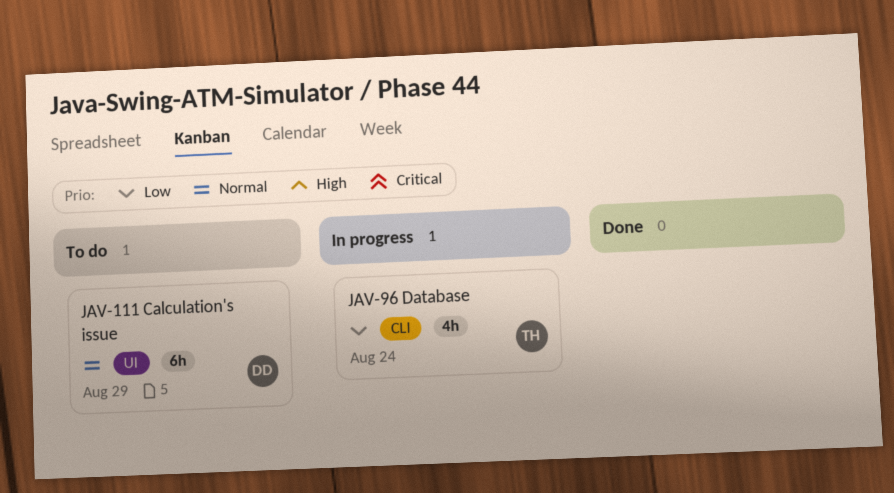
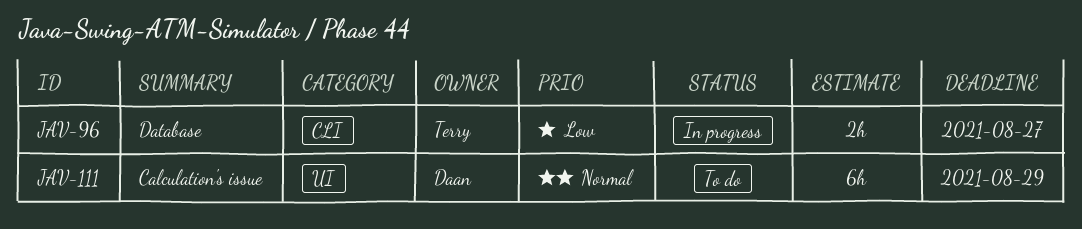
JAV-96, estimate: 4h -> 2h
JAV-96, due: Aug 24 -> Aug 27

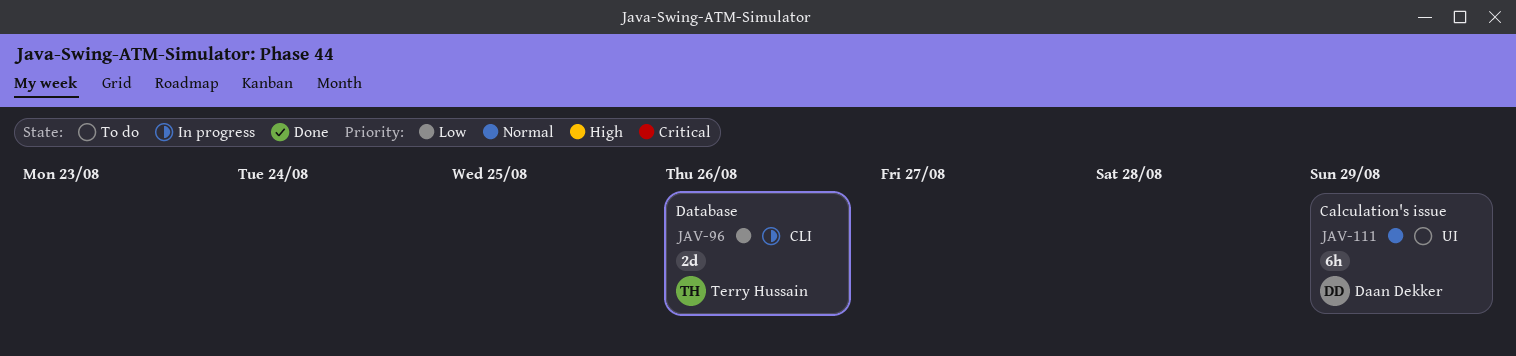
JAV-96, estimate: 2h -> 2d
JAV-96, due: Aug 27 -> Aug 26

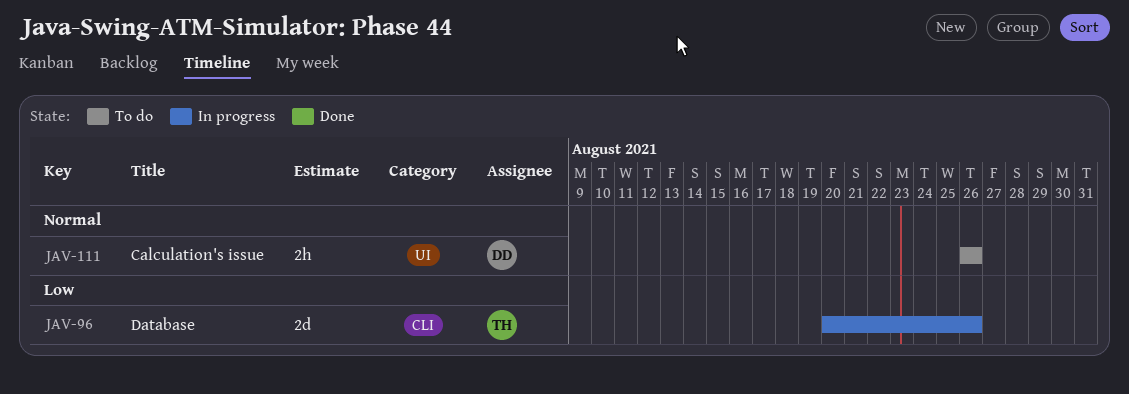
JAV-111, estimate: 6h -> 2h
JAV-111, due: Aug 29 -> Aug 26

